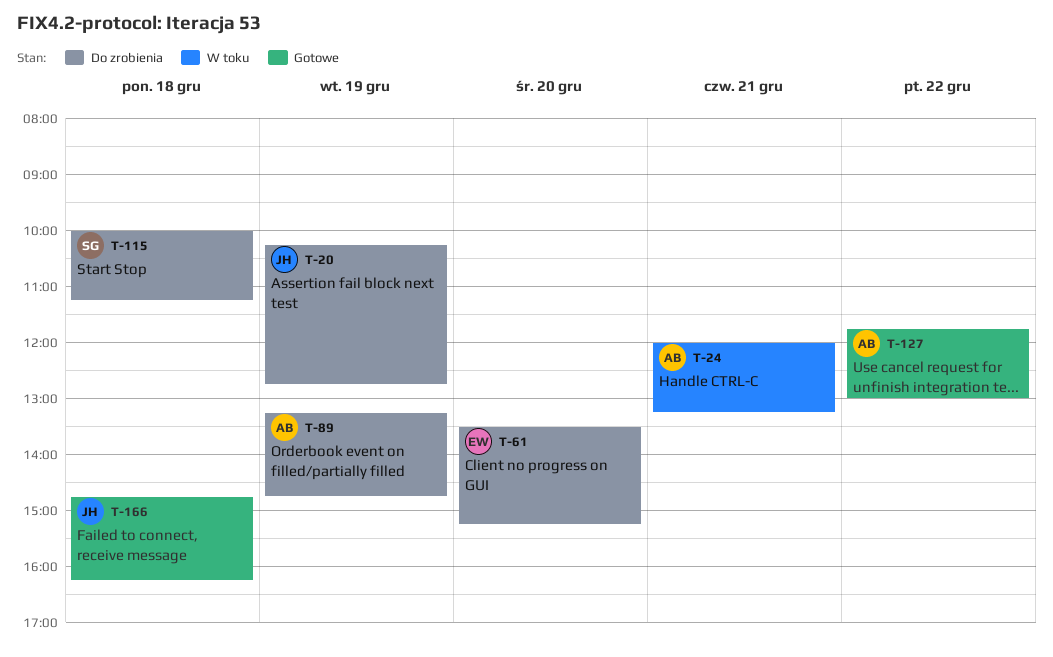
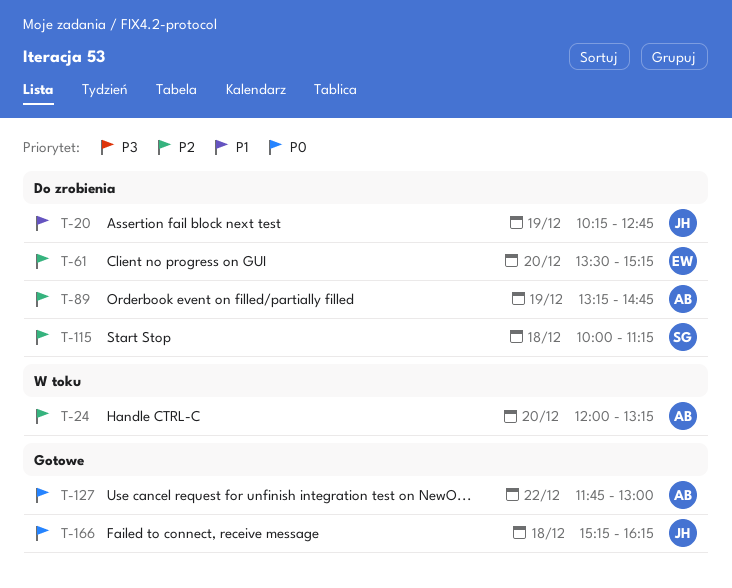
T-24, day: Dec 21 -> Dec 20
T-166, begins: 14:45 -> 15:15

